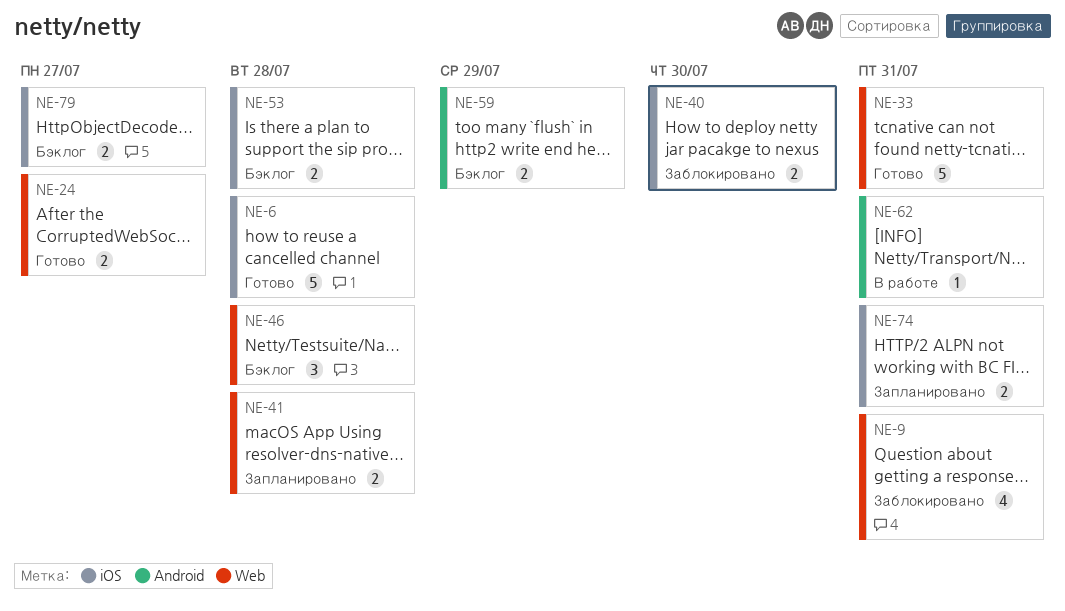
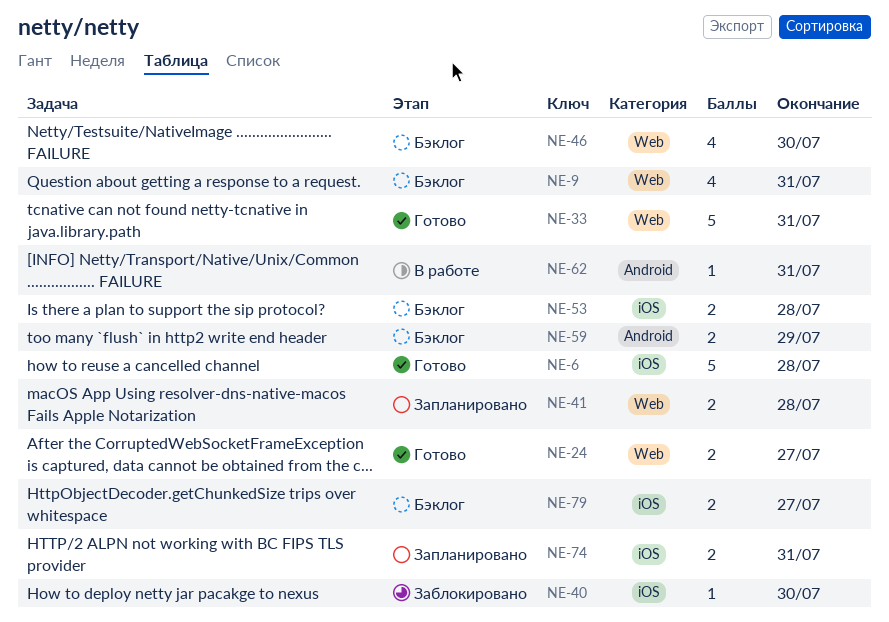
NE-9, status: Заблокировано -> Бэклог
NE-40, estimate: 2 -> 1
NE-46, estimate: 3 -> 4
NE-46, due: Jul 28 -> Jul 30

